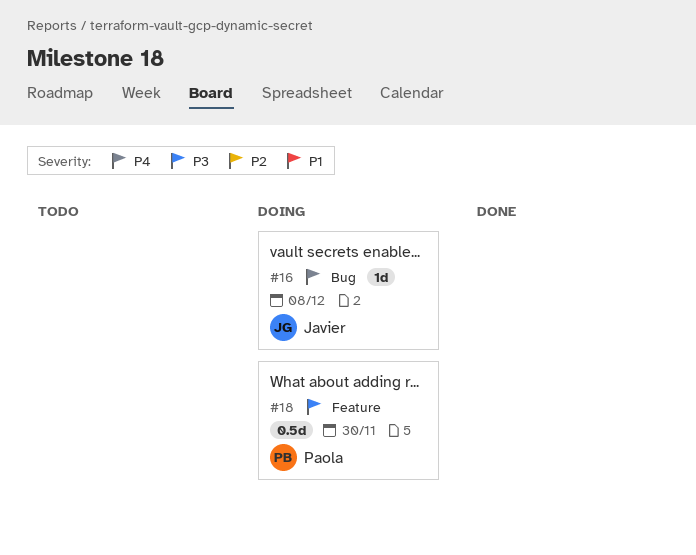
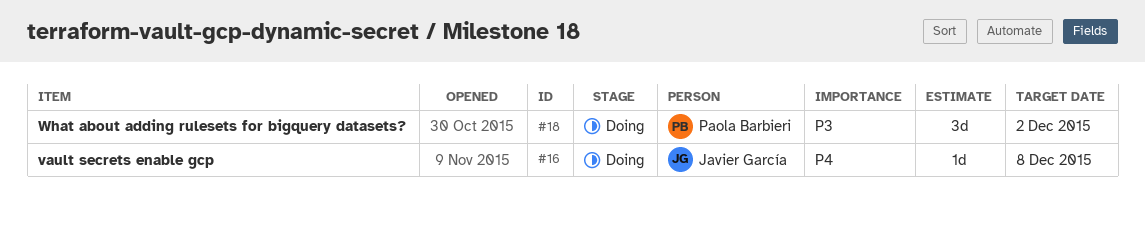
#18, estimate: 0.5d -> 3d
#18, due: Nov 30 -> Dec 2

